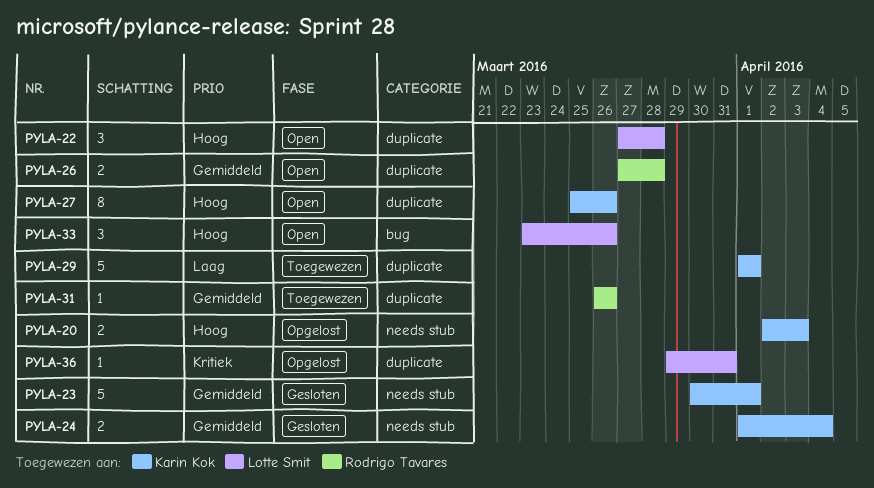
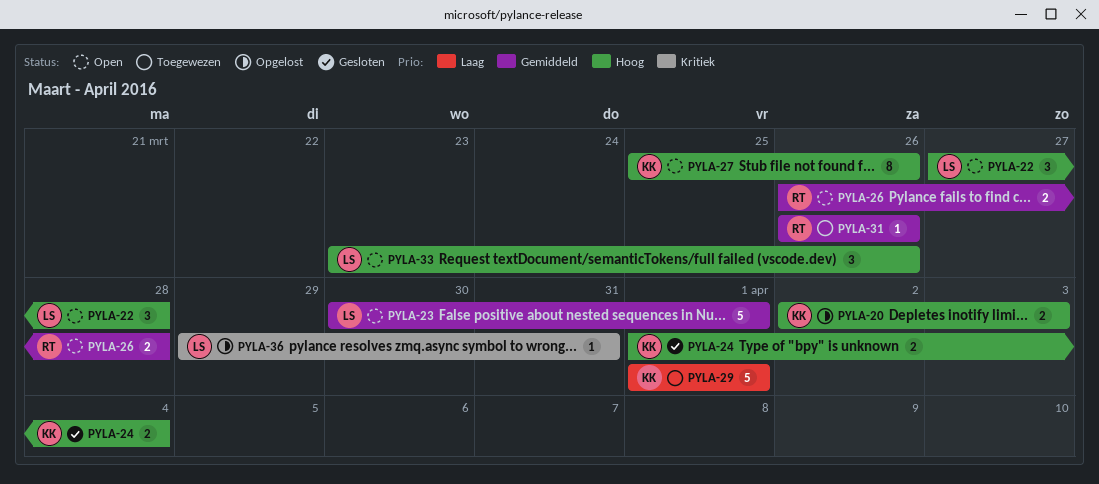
PYLA-23, status: Gesloten -> Open
PYLA-23, owner: Karin Kok -> Lotte Smit
PYLA-24, priority: Gemiddeld -> Hoog
PYLA-26, start: Mar 27 -> Mar 26

